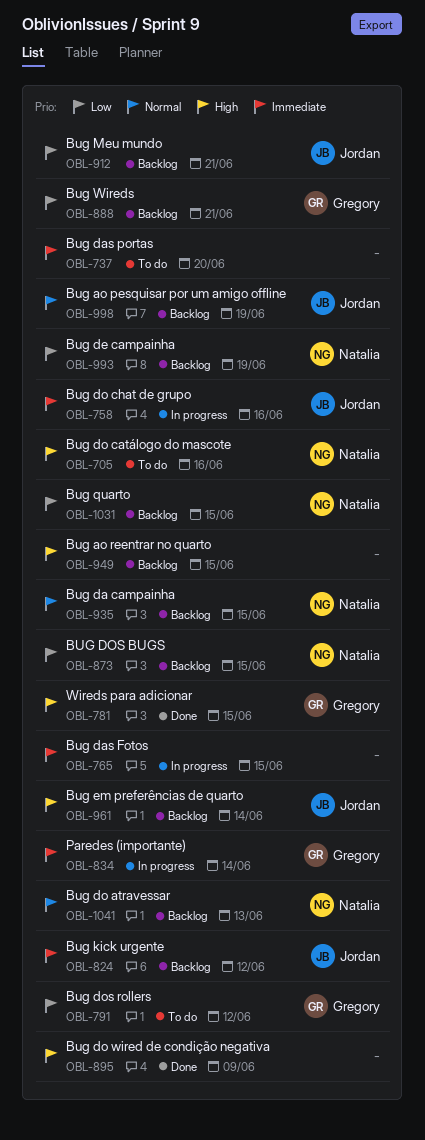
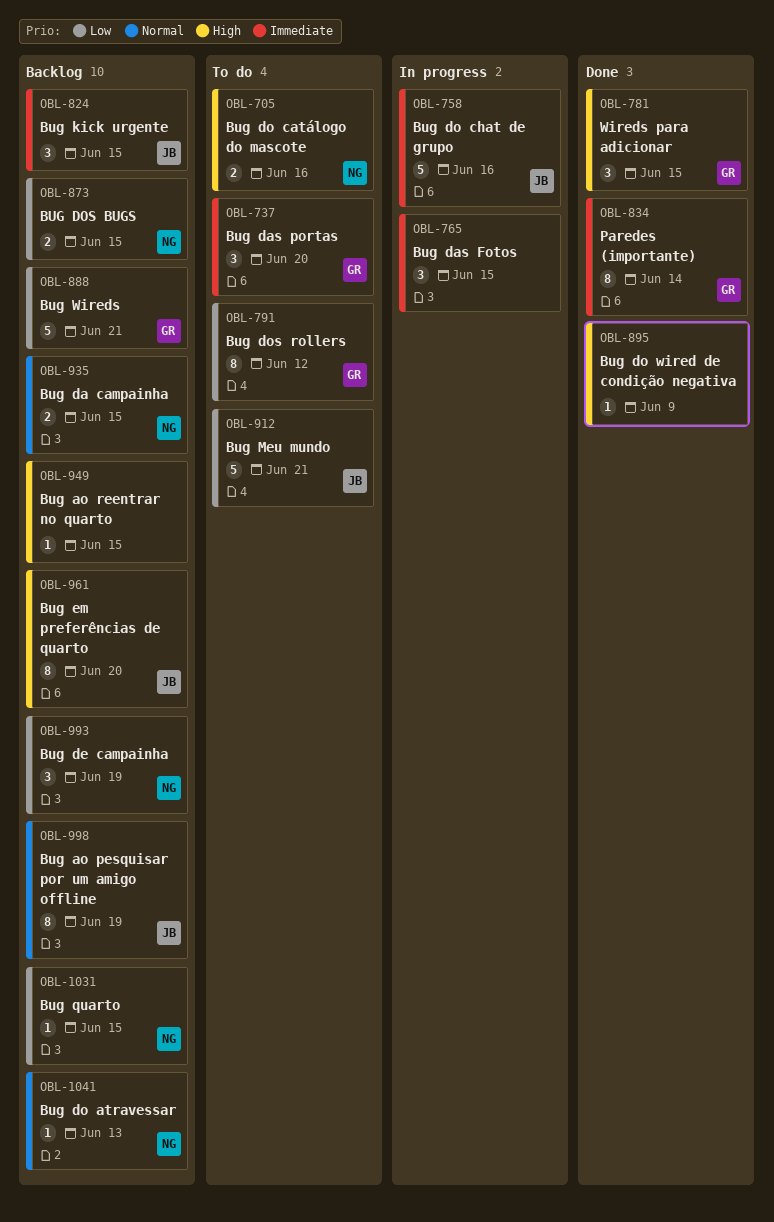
OBL-737, owner: none -> Gregory
OBL-824, due: Jun 12 -> Jun 15
OBL-834, status: In progress -> Done
OBL-912, status: Backlog -> To do
OBL-961, due: Jun 14 -> Jun 20

